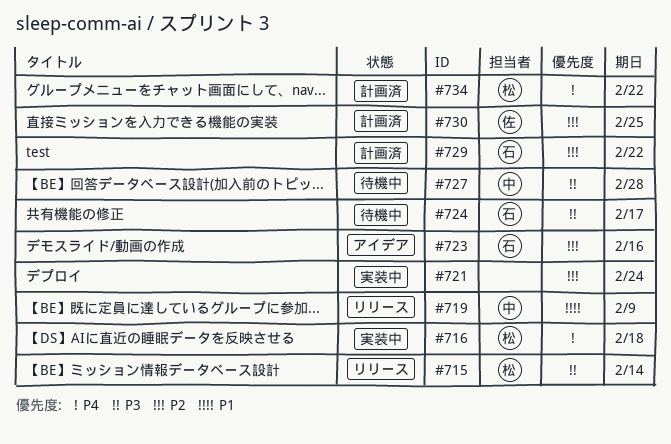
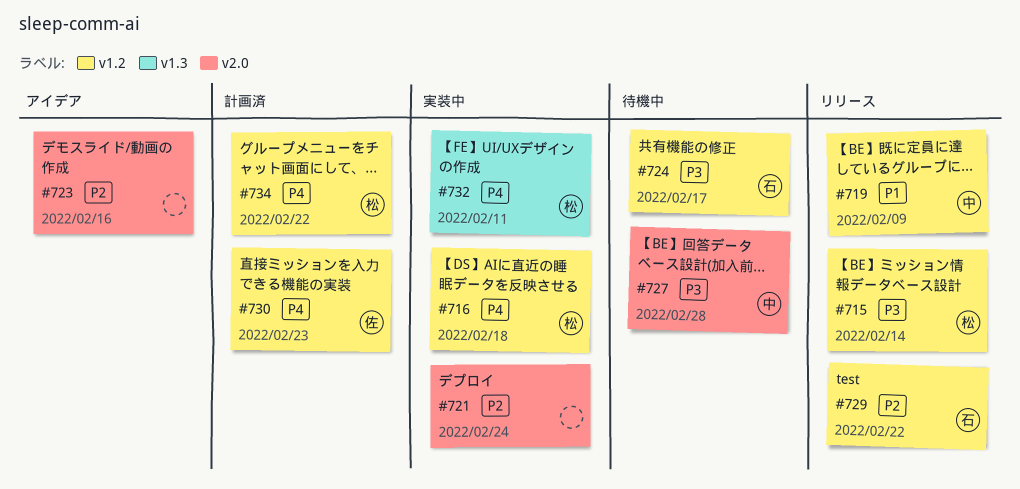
#723, owner: 石 -> none
#729, status: 計画済 -> リリース
#730, priority: P2 -> P4
#730, due: Feb 25 -> Feb 23
#732: none -> present

